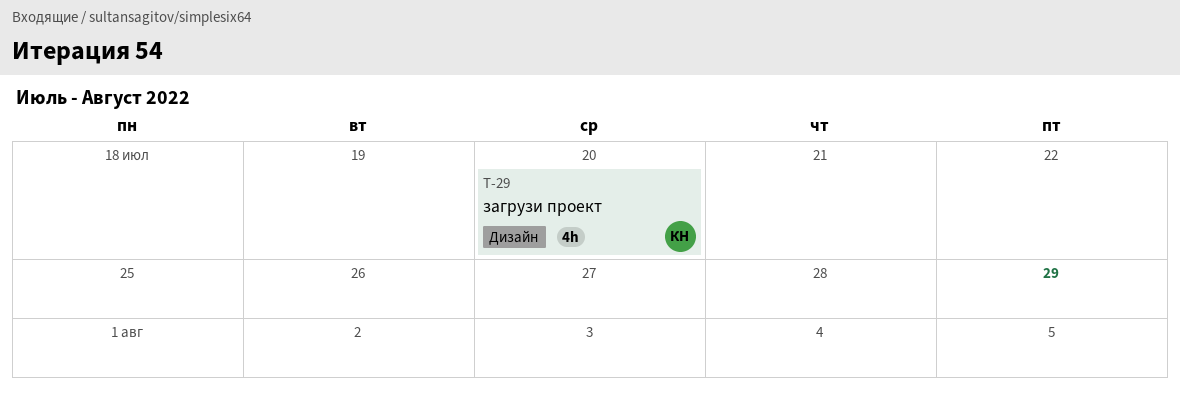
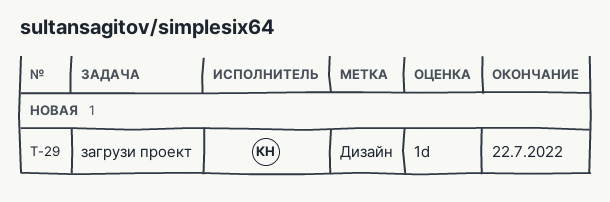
T-29, estimate: 4h -> 1d
T-29, due: Jul 20 -> Jul 22

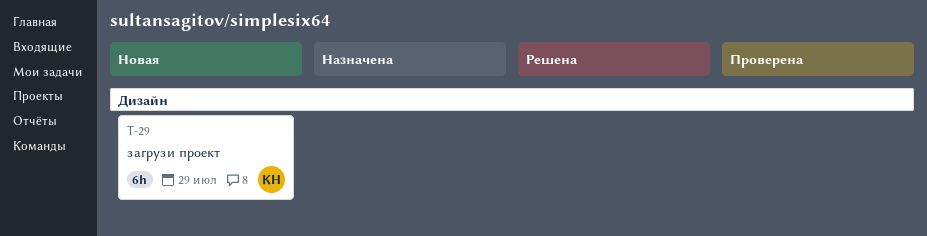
T-29, estimate: 1d -> 6h
T-29, due: Jul 22 -> Jul 29

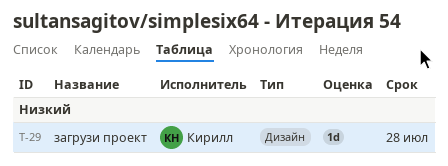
T-29, estimate: 6h -> 1d
T-29, due: Jul 29 -> Jul 28

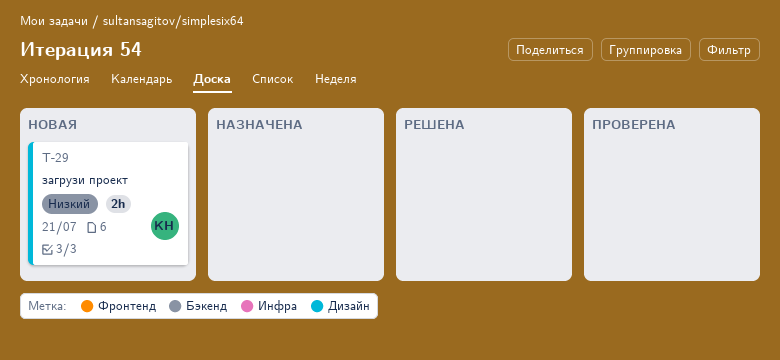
T-29, estimate: 1d -> 2h
T-29, due: Jul 28 -> Jul 21

